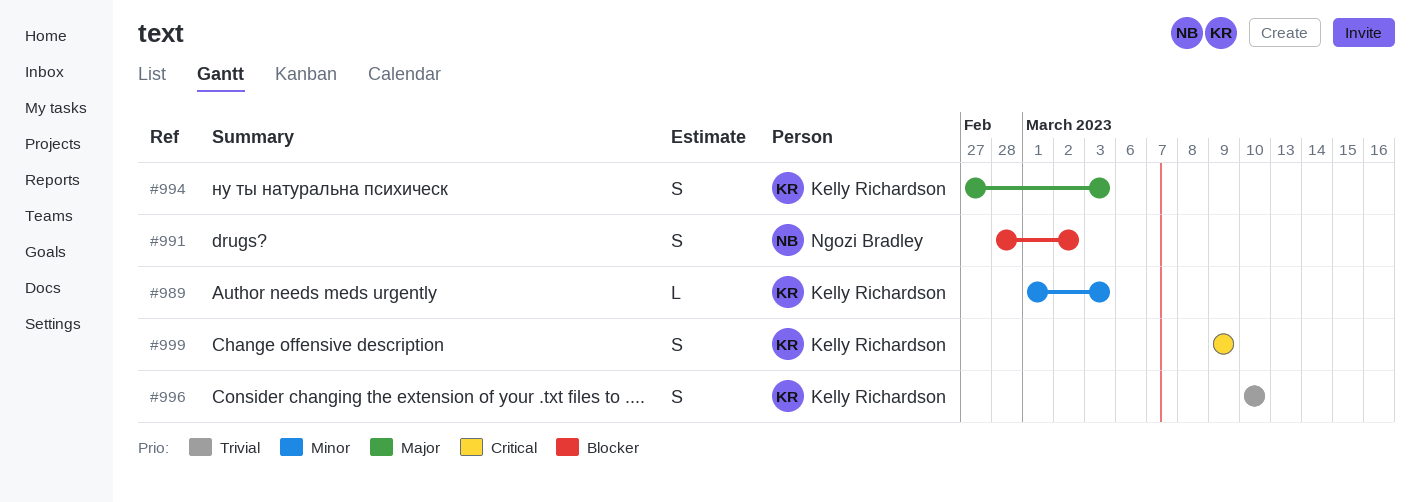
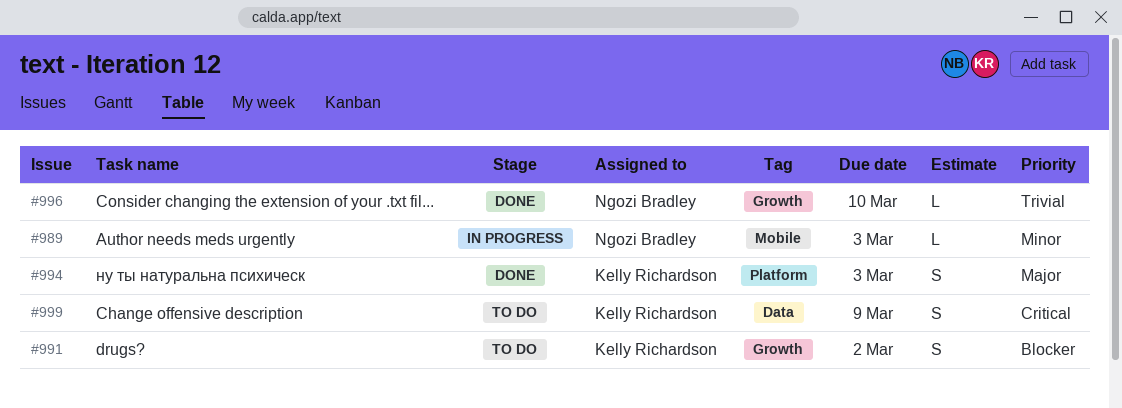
#989, owner: Kelly Richardson -> Ngozi Bradley
#991, owner: Ngozi Bradley -> Kelly Richardson
#996, owner: Kelly Richardson -> Ngozi Bradley
#996, estimate: S -> L

